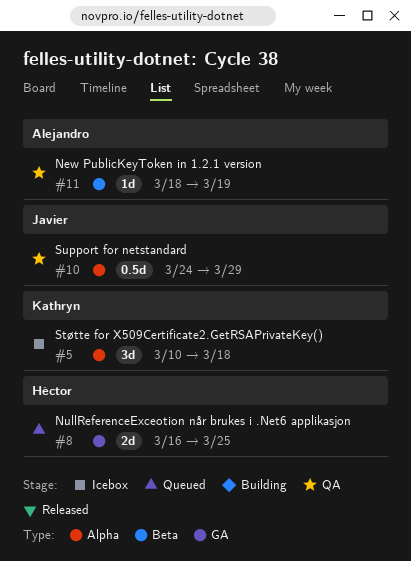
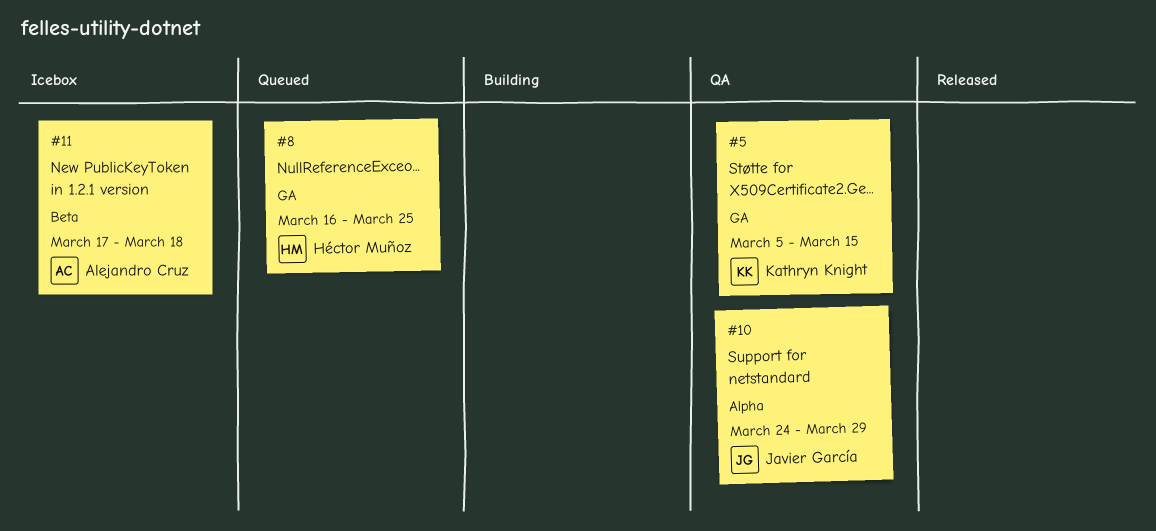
#5, status: Icebox -> QA
#5, label: Alpha -> GA
#5, start: Mar 10 -> Mar 5
#5, due: Mar 18 -> Mar 15
#11, status: QA -> Icebox
#11, start: Mar 18 -> Mar 17
#11, due: Mar 19 -> Mar 18

